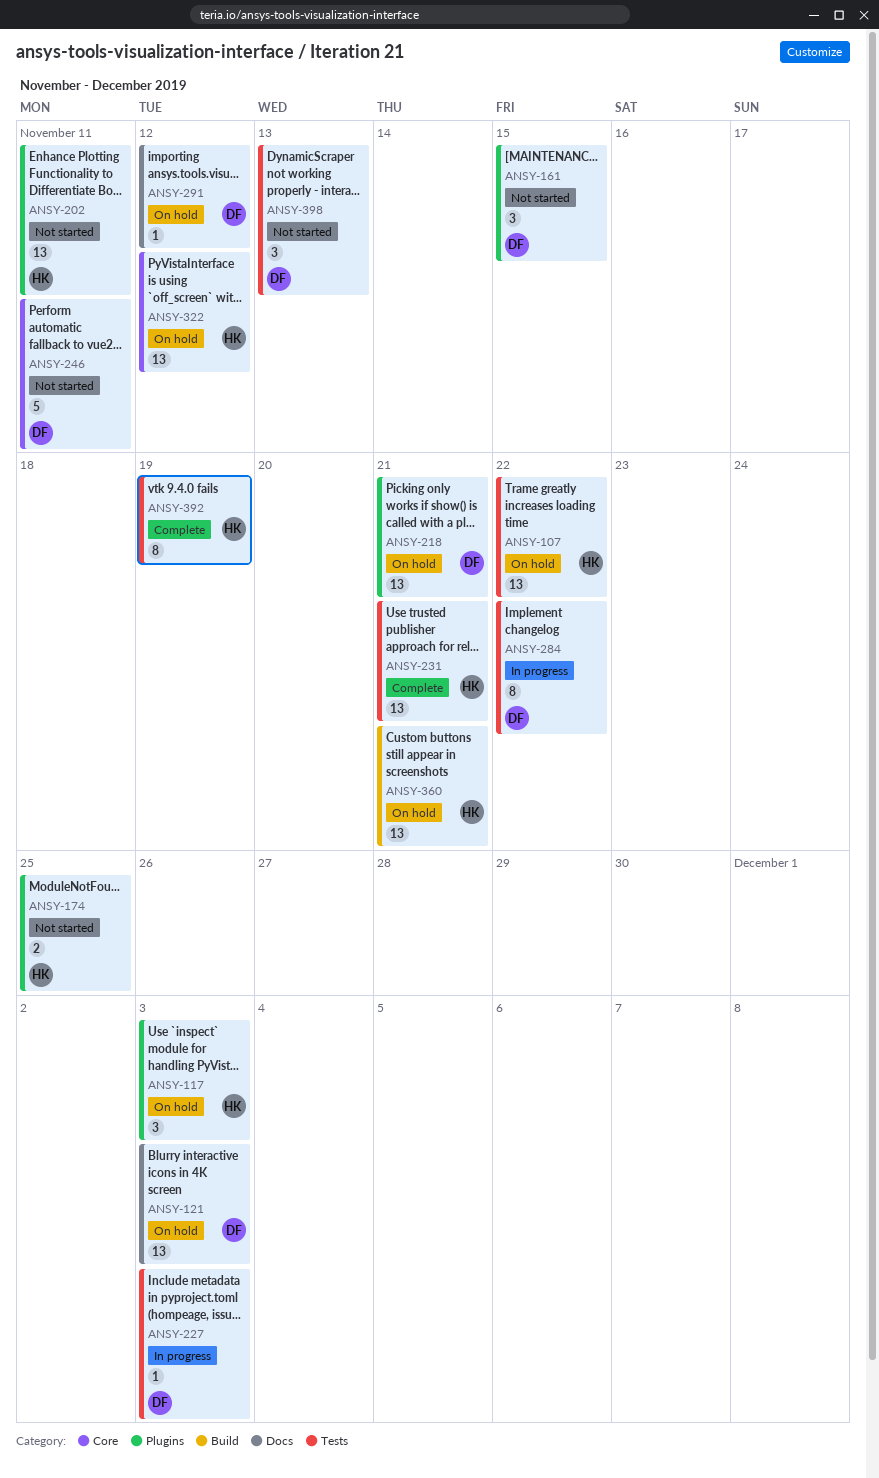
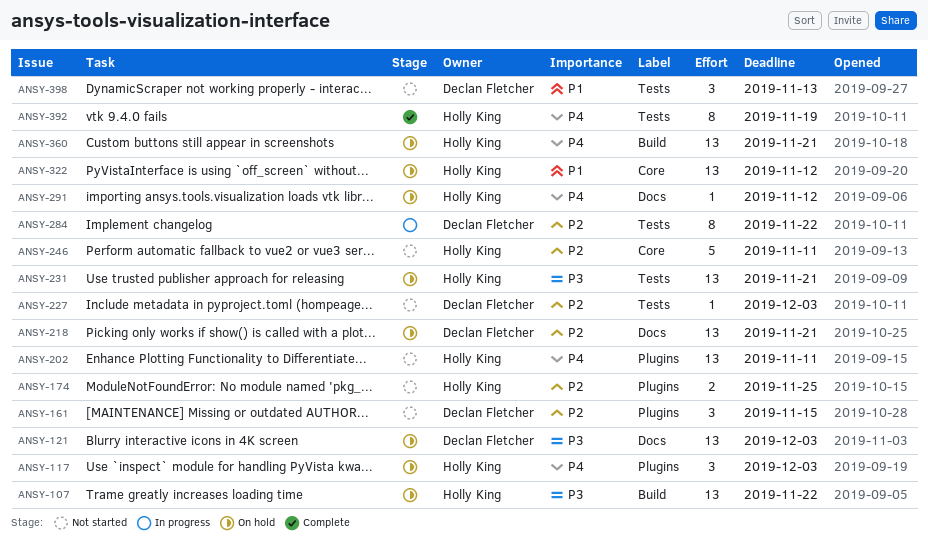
ANSY-107, label: Tests -> Build
ANSY-218, label: Plugins -> Docs
ANSY-227, status: In progress -> Not started
ANSY-231, status: Complete -> On hold
ANSY-246, owner: Declan Fletcher -> Holly King
ANSY-291, owner: Declan Fletcher -> Holly King

